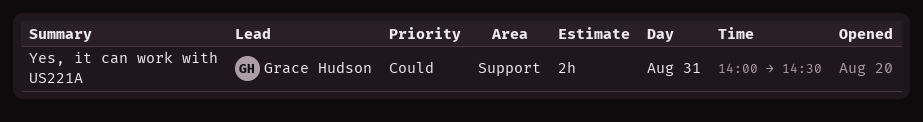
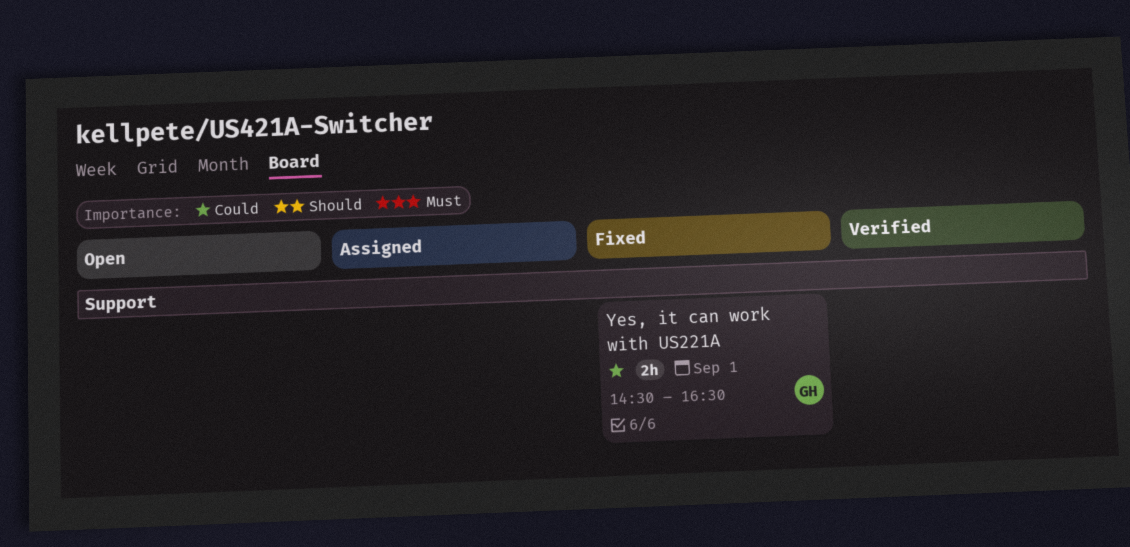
Yes, it can work with US221A, day: Aug 31 -> Sep 1
Yes, it can work with US221A, begins: 14:00 -> 14:30
Yes, it can work with US221A, ends: 14:30 -> 16:30

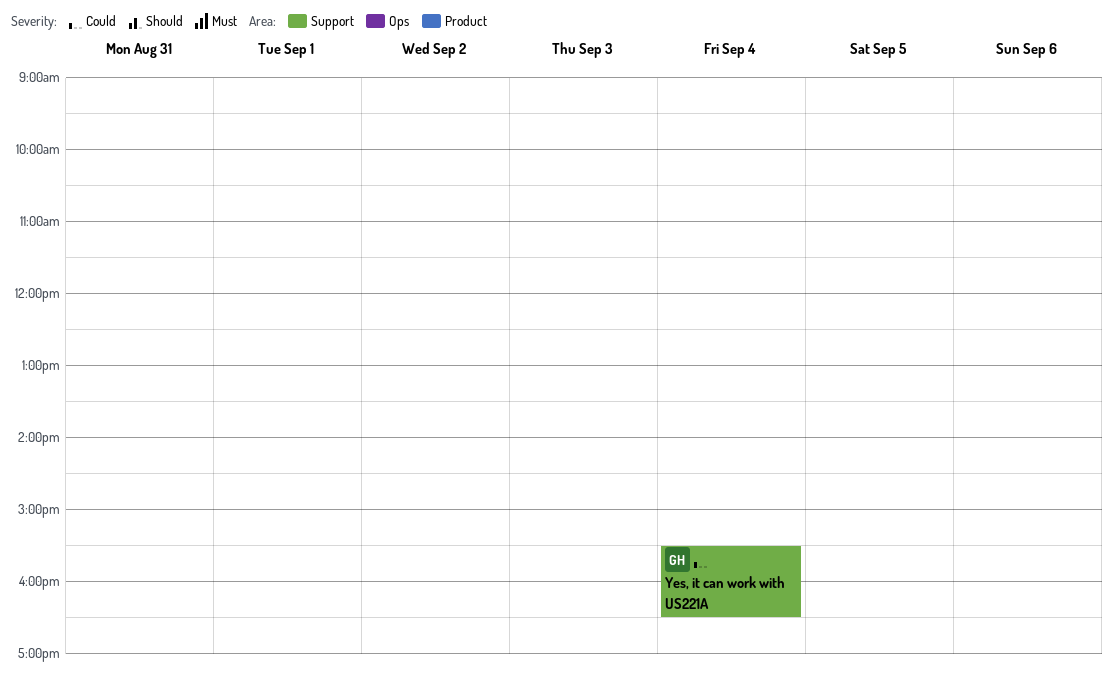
Yes, it can work with US221A, day: Sep 1 -> Sep 4
Yes, it can work with US221A, begins: 14:30 -> 15:30

